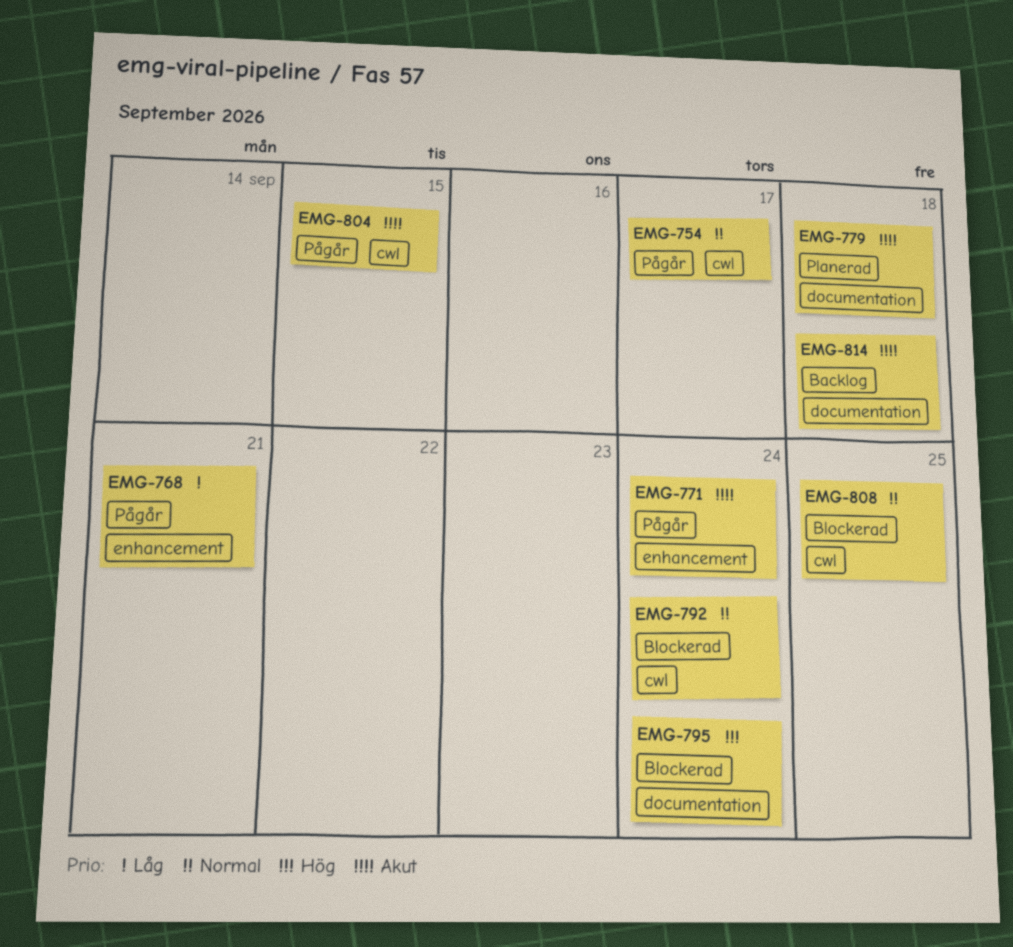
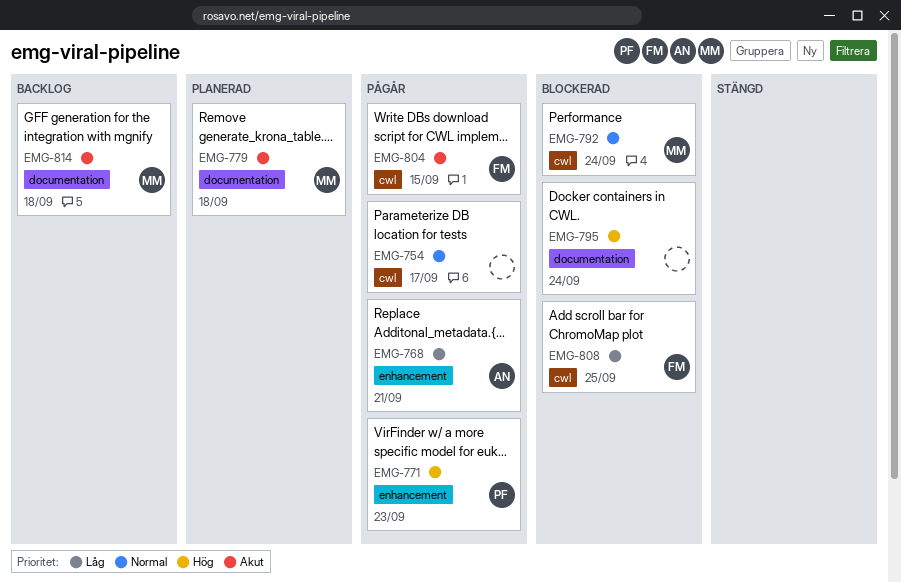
EMG-771, priority: Akut -> Hög
EMG-771, due: Sep 24 -> Sep 23
EMG-808, priority: Normal -> Låg

